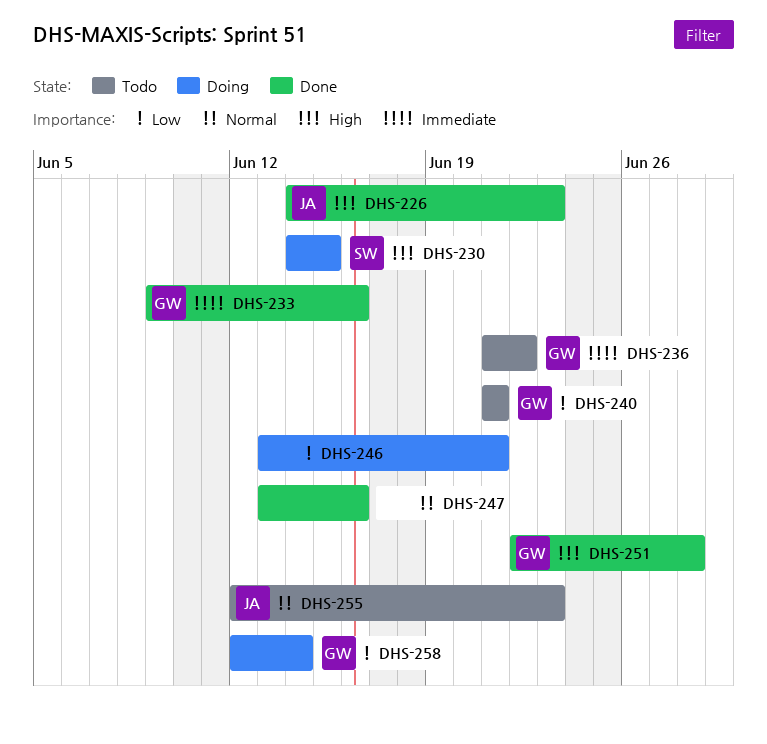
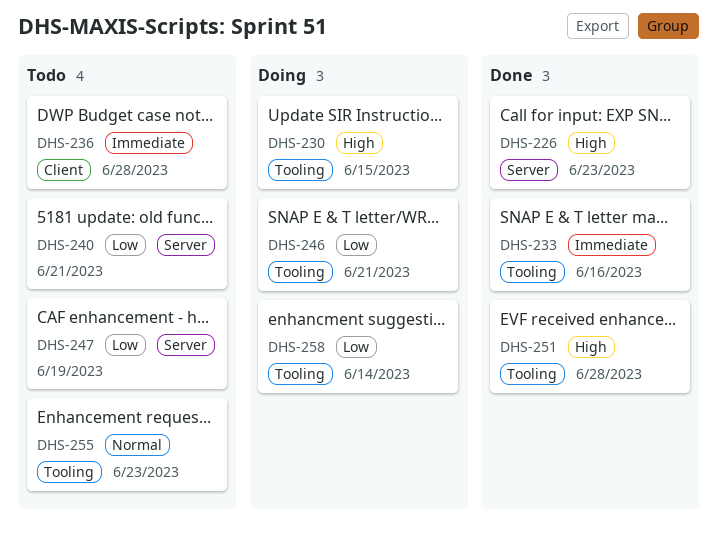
DHS-236, due: Jun 22 -> Jun 28
DHS-247, status: Done -> Todo
DHS-247, priority: Normal -> Low
DHS-247, due: Jun 16 -> Jun 19

